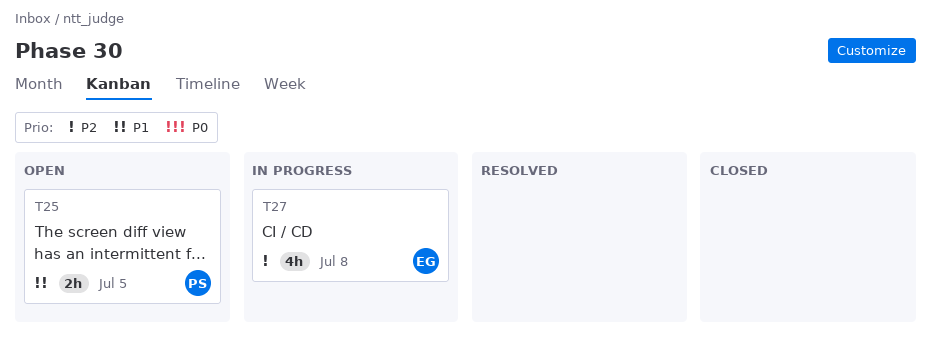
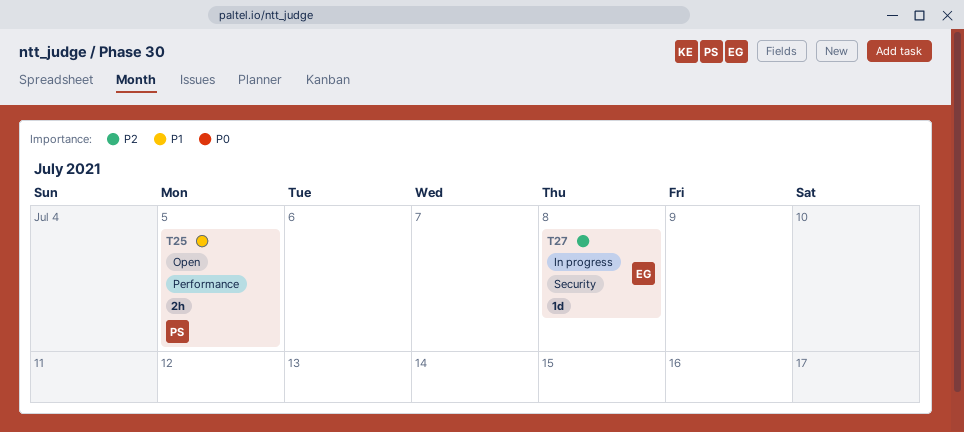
T27, estimate: 4h -> 1d

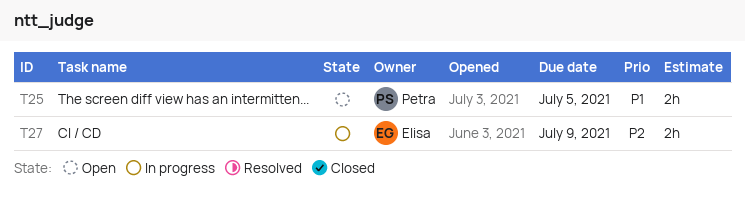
T27, estimate: 1d -> 2h
T27, due: Jul 8 -> Jul 9

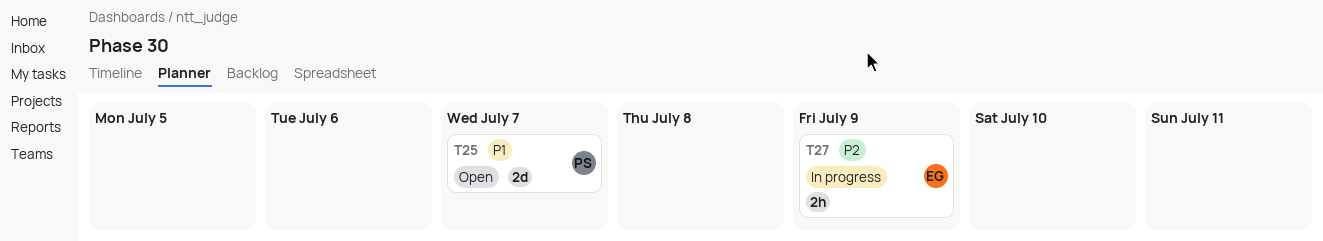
T25, estimate: 2h -> 2d
T25, due: Jul 5 -> Jul 7

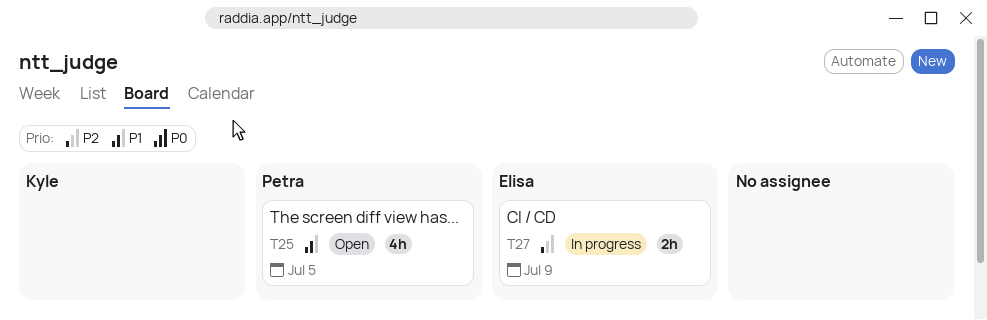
T25, estimate: 2d -> 4h
T25, due: Jul 7 -> Jul 5

